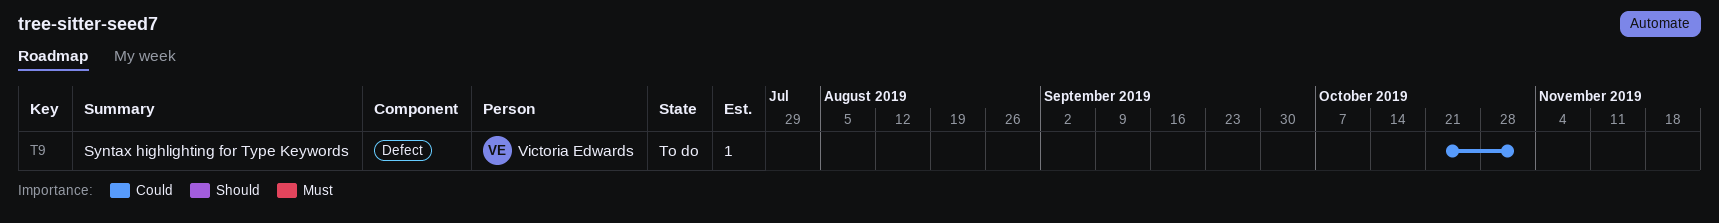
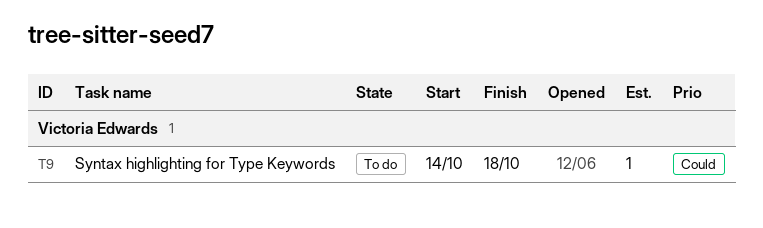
T9, start: Oct 21 -> Oct 14
T9, due: Nov 1 -> Oct 18

